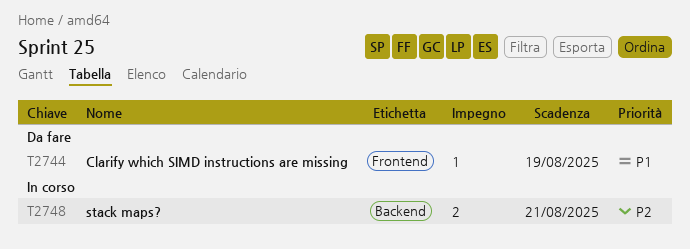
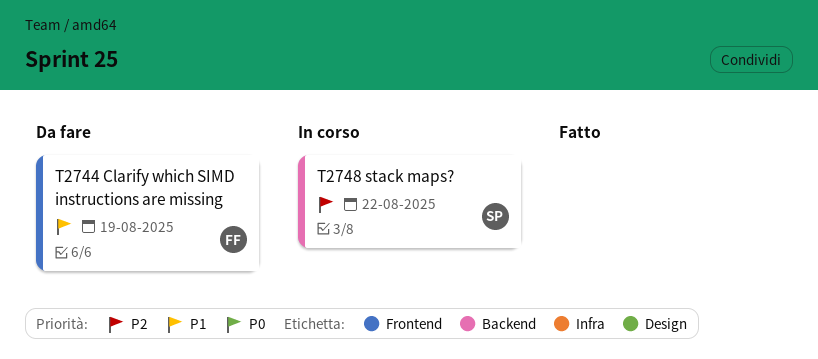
T2748, due: Aug 21 -> Aug 22

